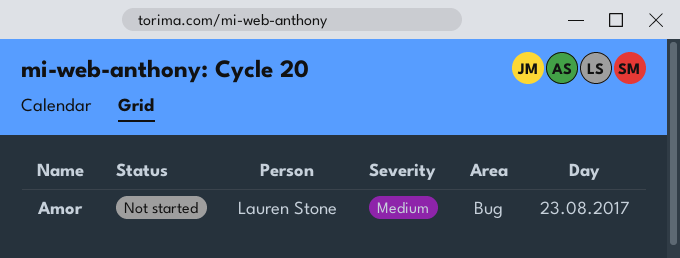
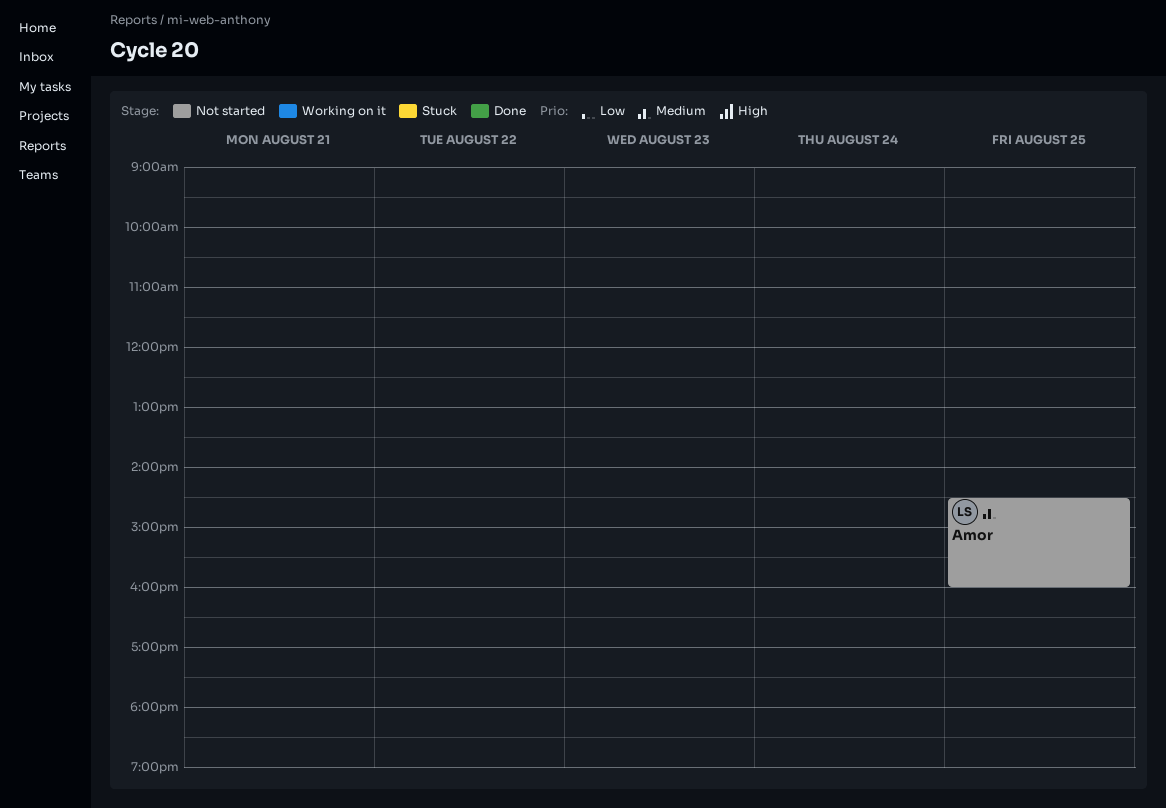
Amor, day: Aug 23 -> Aug 25

